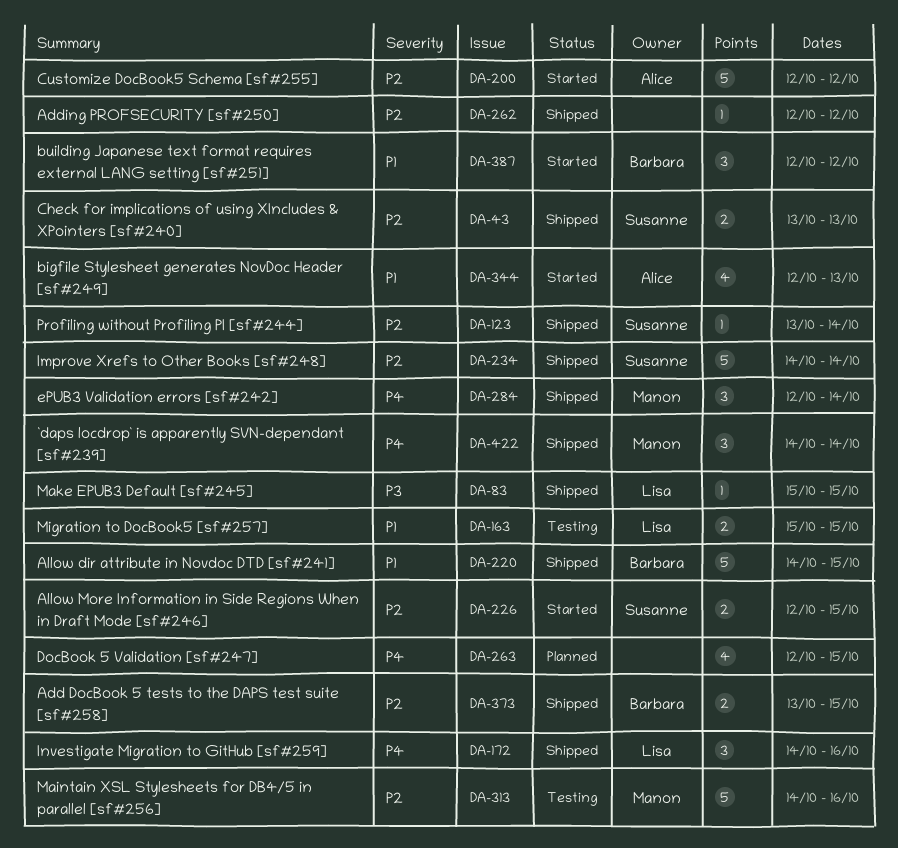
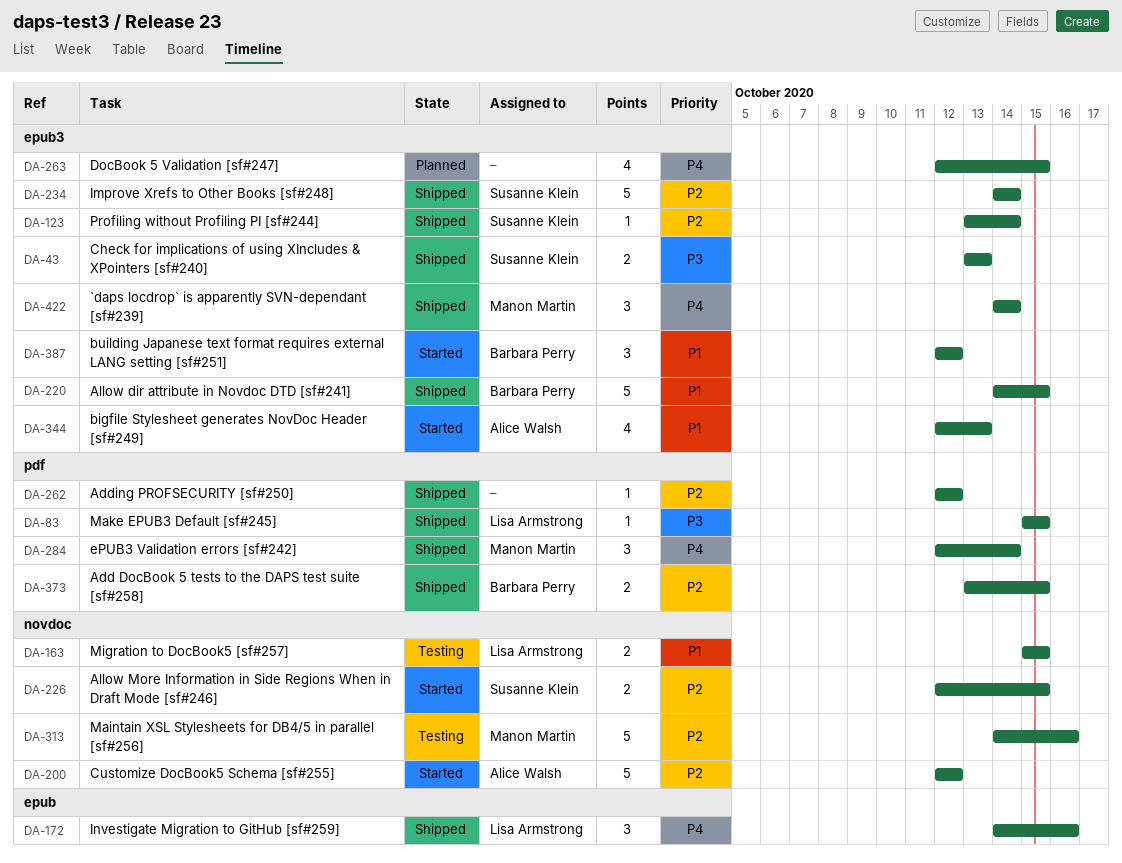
DA-43, priority: P2 -> P3

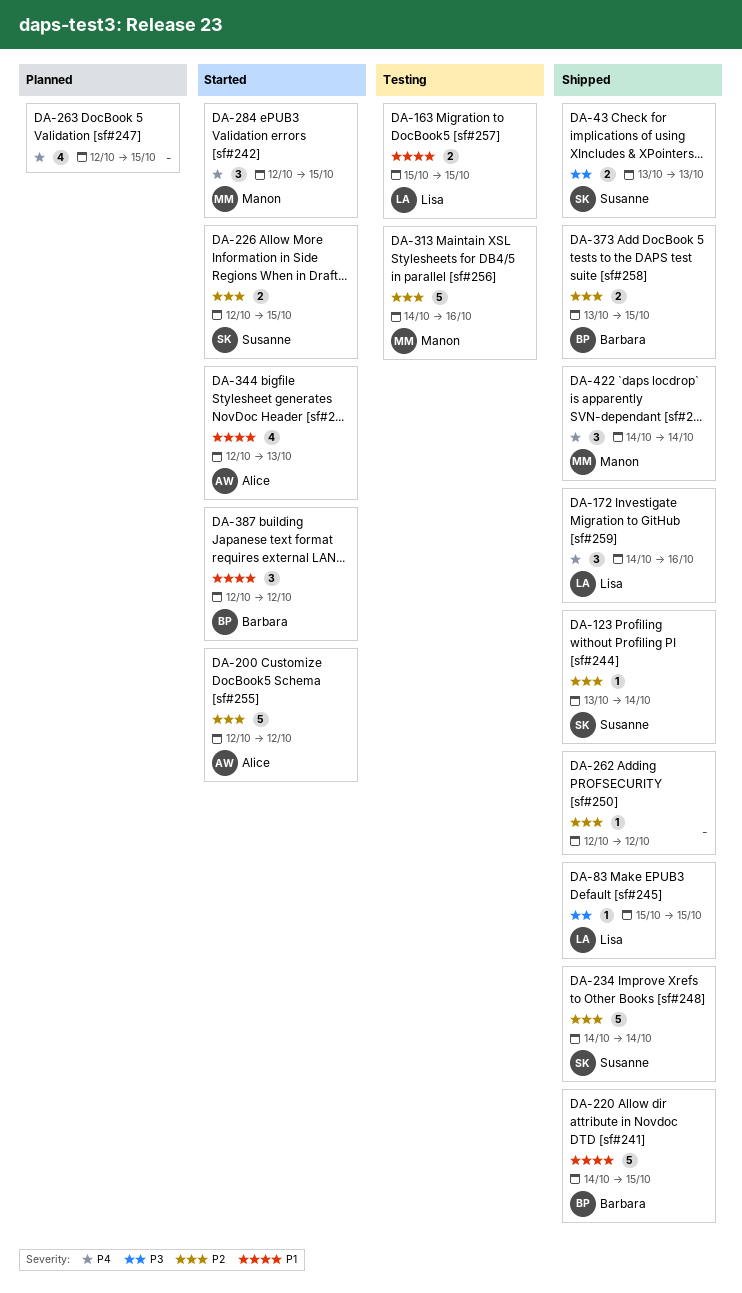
DA-284, status: Shipped -> Started
DA-284, due: Oct 14 -> Oct 15

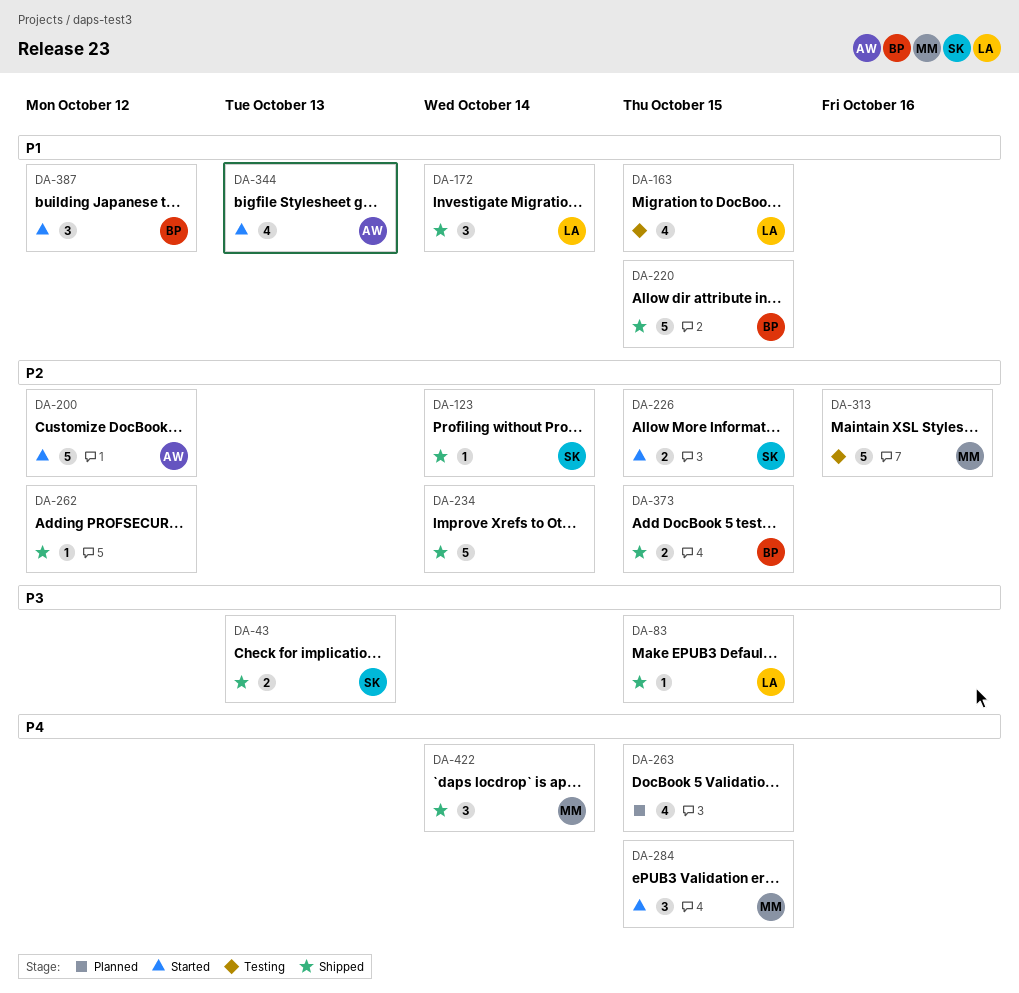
DA-163, estimate: 2 -> 4
DA-172, priority: P4 -> P1
DA-172, due: Oct 16 -> Oct 14
DA-234, owner: Susanne -> none

